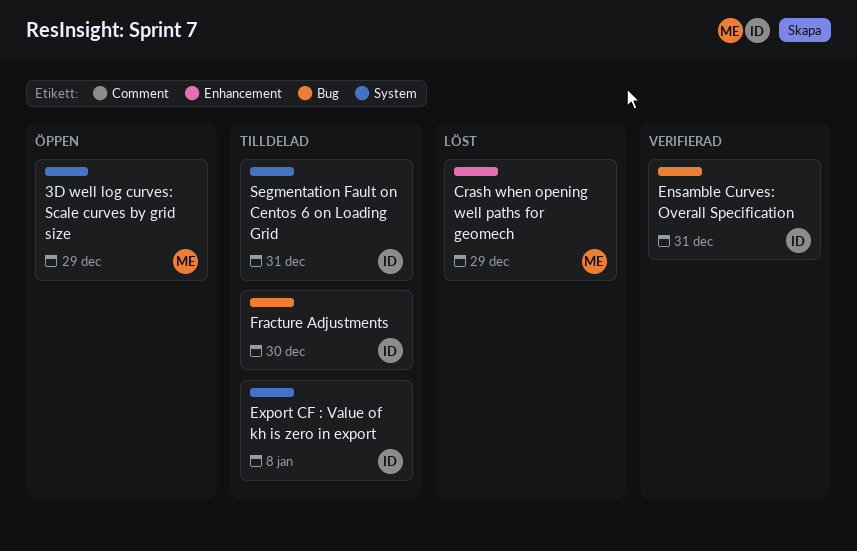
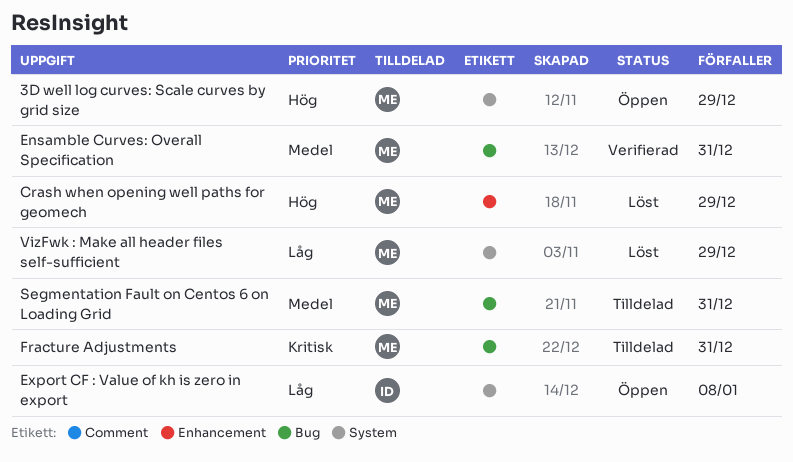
Ensamble Curves: Overall Specification, owner: ID -> ME
Export CF : Value of kh is zero in export, status: Tilldelad -> Öppen
Fracture Adjustments, owner: ID -> ME
Fracture Adjustments, due: Dec 30 -> Dec 31
Segmentation Fault on Centos 6 on Loading Grid, owner: ID -> ME
Segmentation Fault on Centos 6 on Loading Grid, label: System -> Bug
VizFwk : Make all header files self-sufficient: none -> present

